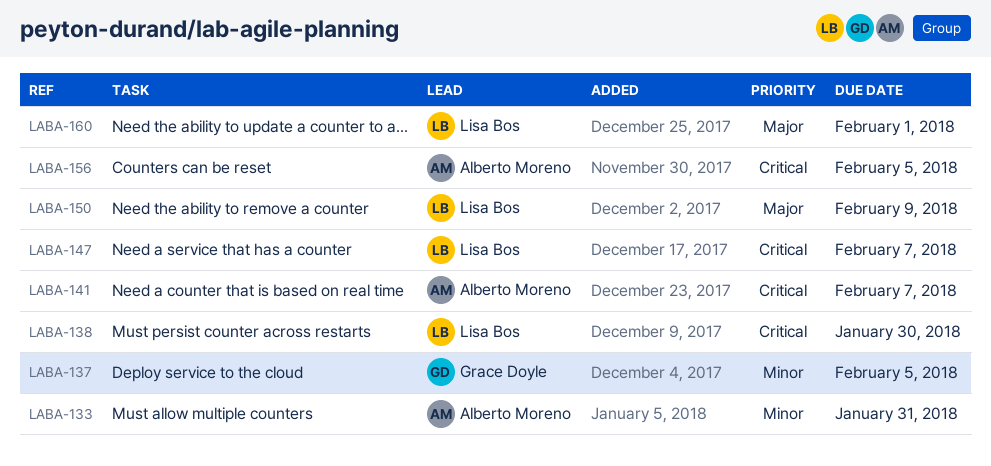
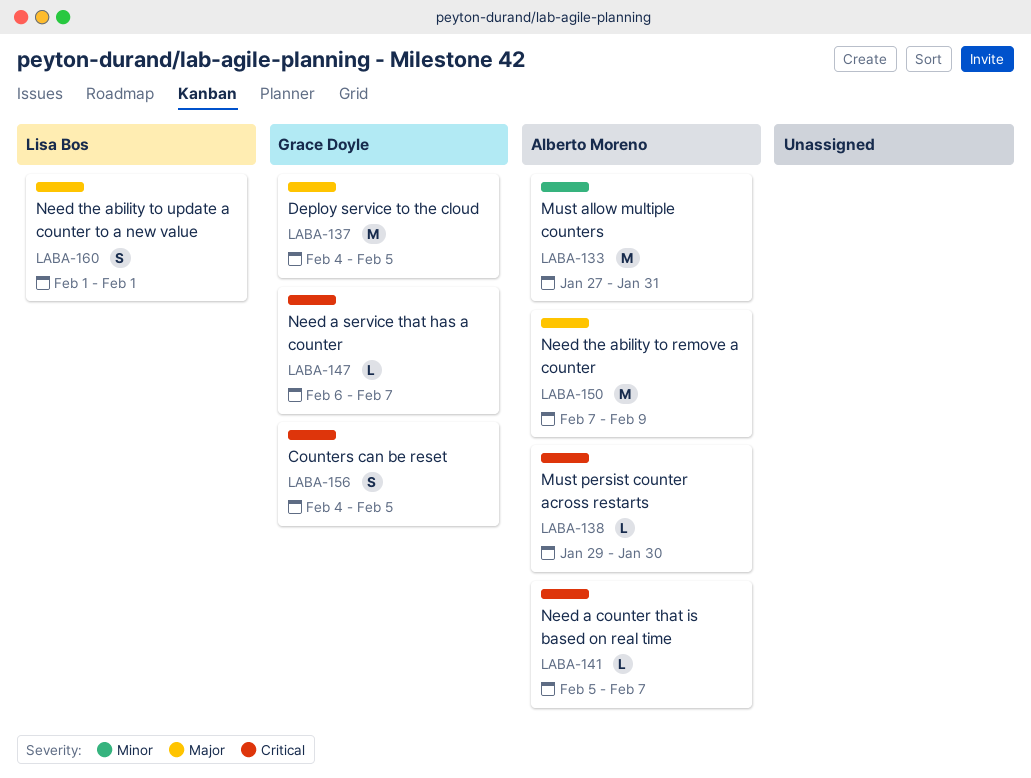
LABA-137, priority: Minor -> Major
LABA-138, owner: Lisa Bos -> Alberto Moreno
LABA-147, owner: Lisa Bos -> Grace Doyle
LABA-150, owner: Lisa Bos -> Alberto Moreno
LABA-156, owner: Alberto Moreno -> Grace Doyle

